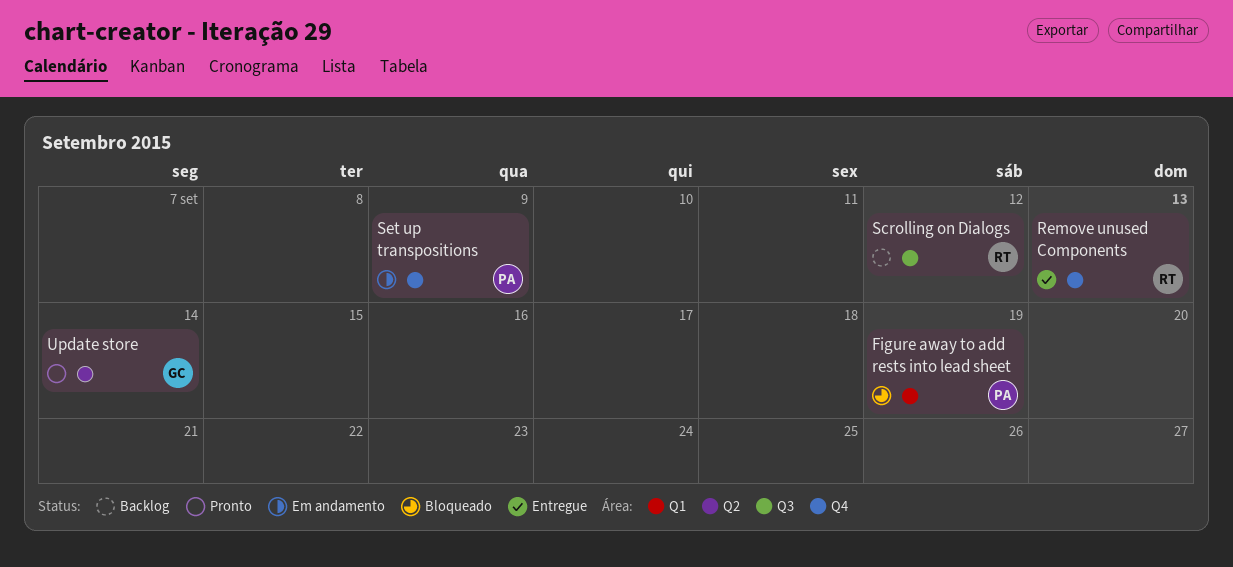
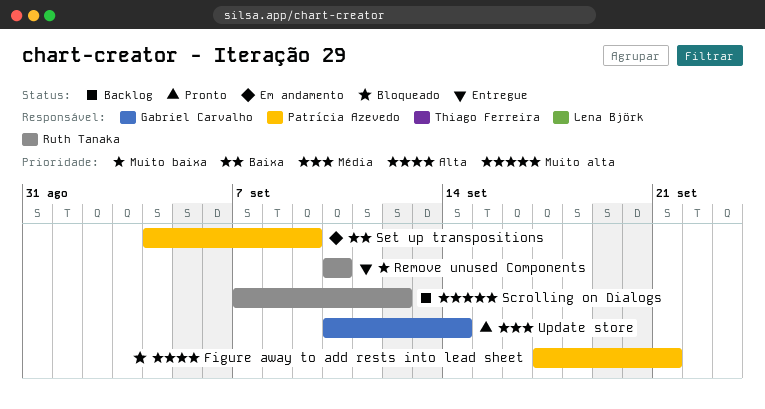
Figure away to add rests into lead sheet, due: Sep 19 -> Sep 21
Remove unused Components, due: Sep 13 -> Sep 10

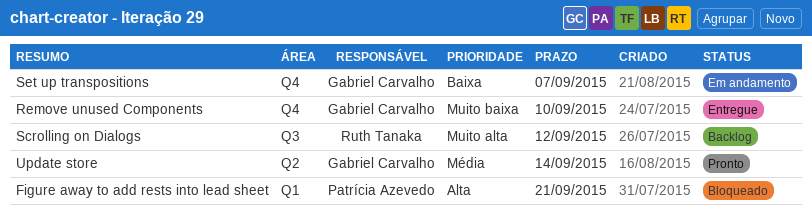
Remove unused Components, owner: Ruth Tanaka -> Gabriel Carvalho
Set up transpositions, owner: Patrícia Azevedo -> Gabriel Carvalho
Set up transpositions, due: Sep 9 -> Sep 7

